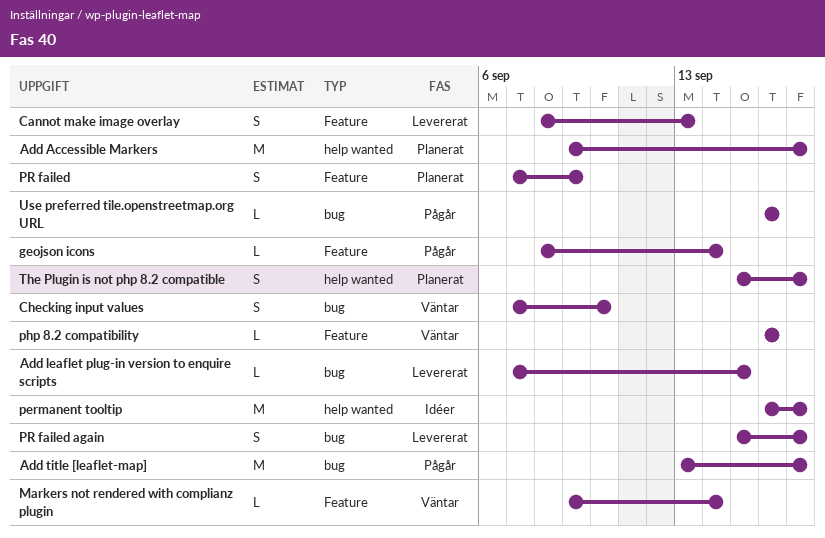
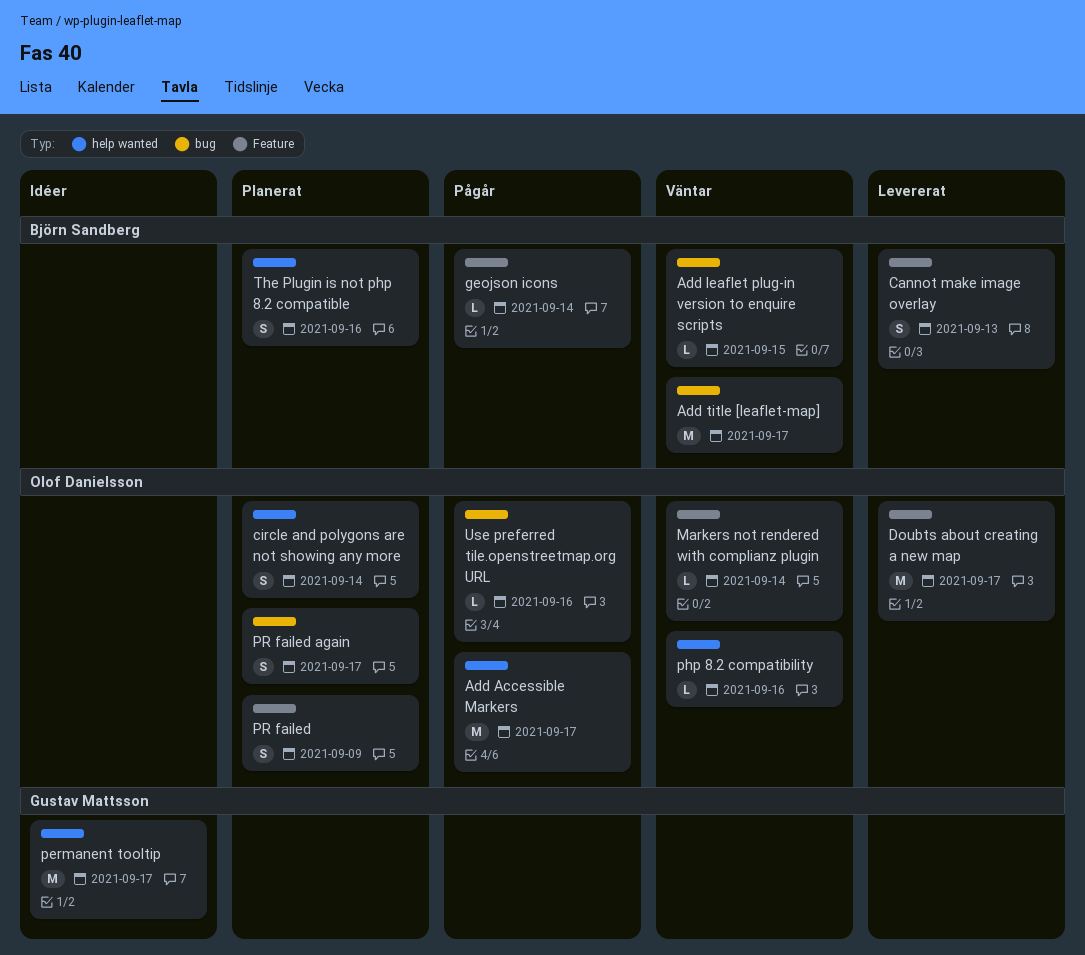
Add Accessible Markers, status: Planerat -> Pågår
Add leaflet plug-in version to enquire scripts, status: Levererat -> Väntar
Add title [leaflet-map], status: Pågår -> Väntar
Checking input values: present -> none
circle and polygons are not showing any more: none -> present
Doubts about creating a new map: none -> present
php 8.2 compatibility, label: Feature -> help wanted
PR failed again, status: Levererat -> Planerat
The Plugin is not php 8.2 compatible, due: Sep 17 -> Sep 16

